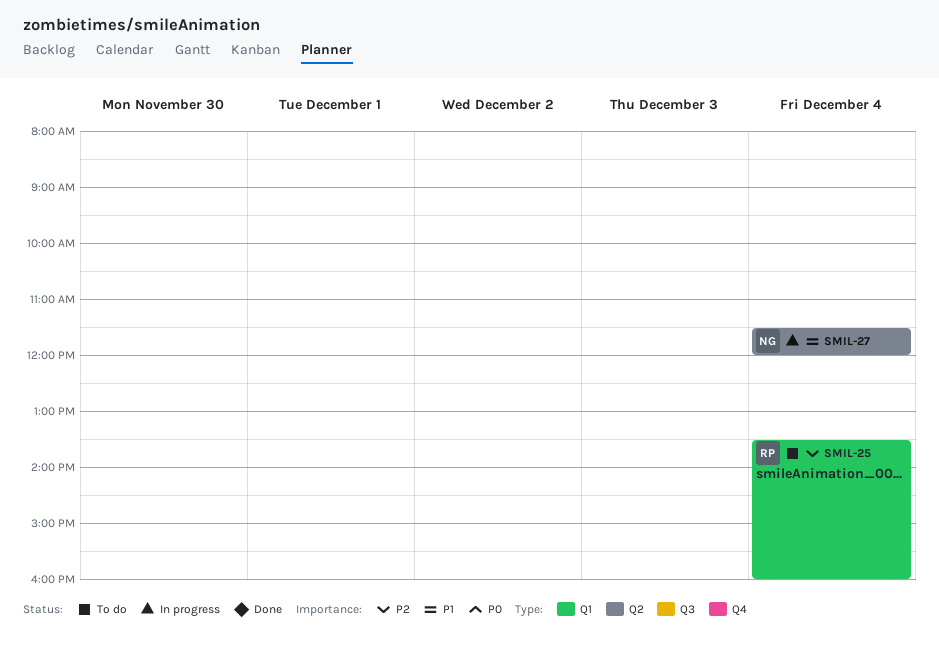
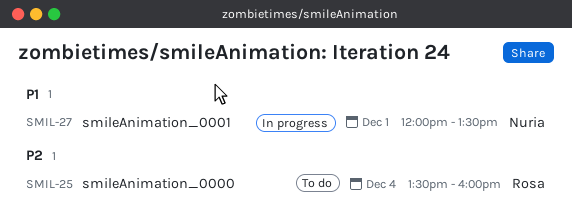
SMIL-27, day: Dec 4 -> Dec 1
SMIL-27, begins: 11:30 -> 12:00
SMIL-27, ends: 12:00 -> 13:30

